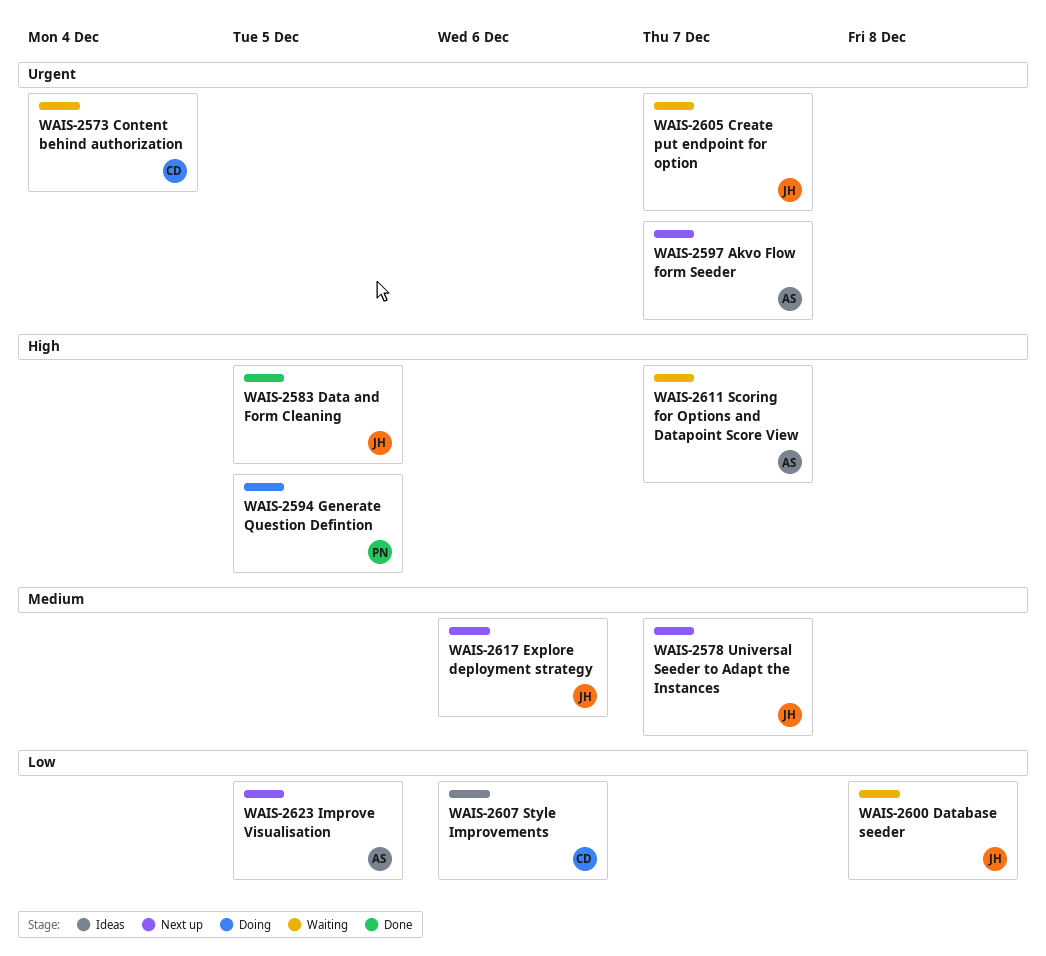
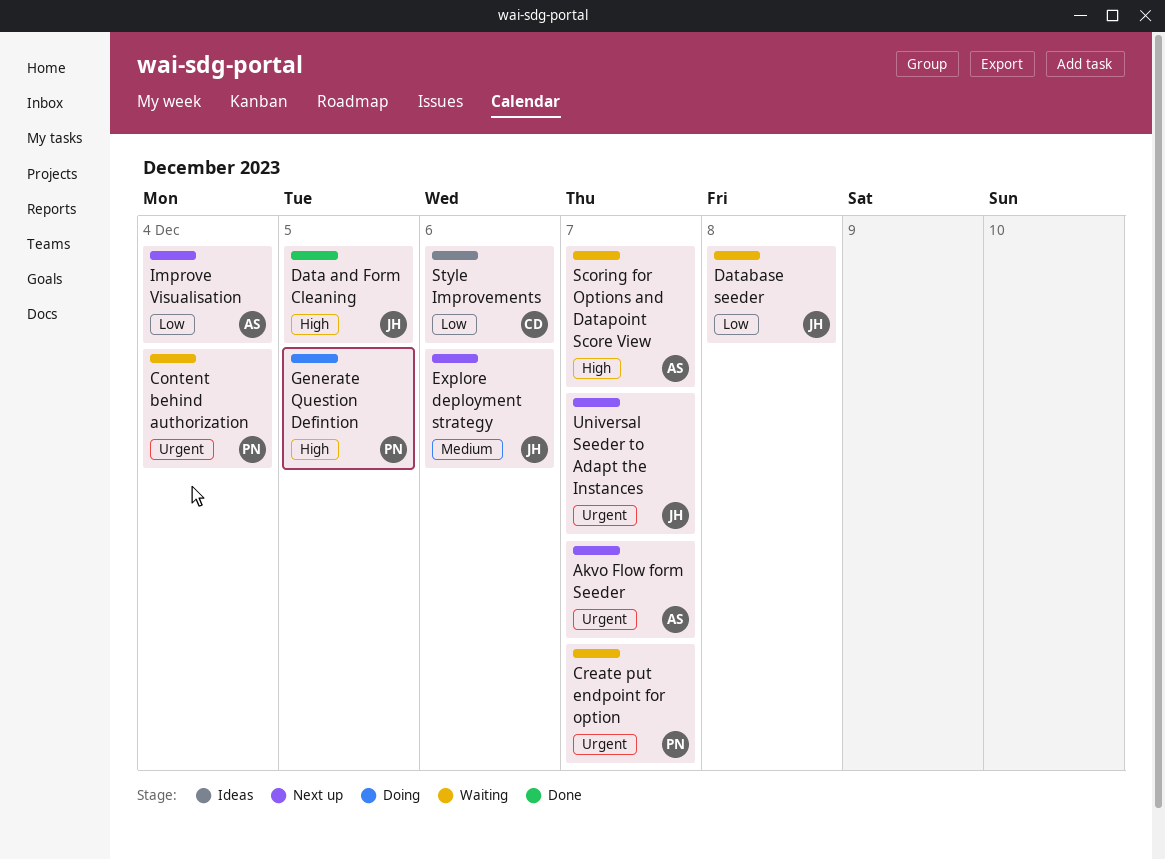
Content behind authorization, owner: CD -> PN
Create put endpoint for option, owner: JH -> PN
Improve Visualisation, due: Dec 5 -> Dec 4
Universal Seeder to Adapt the Instances, priority: Medium -> Urgent

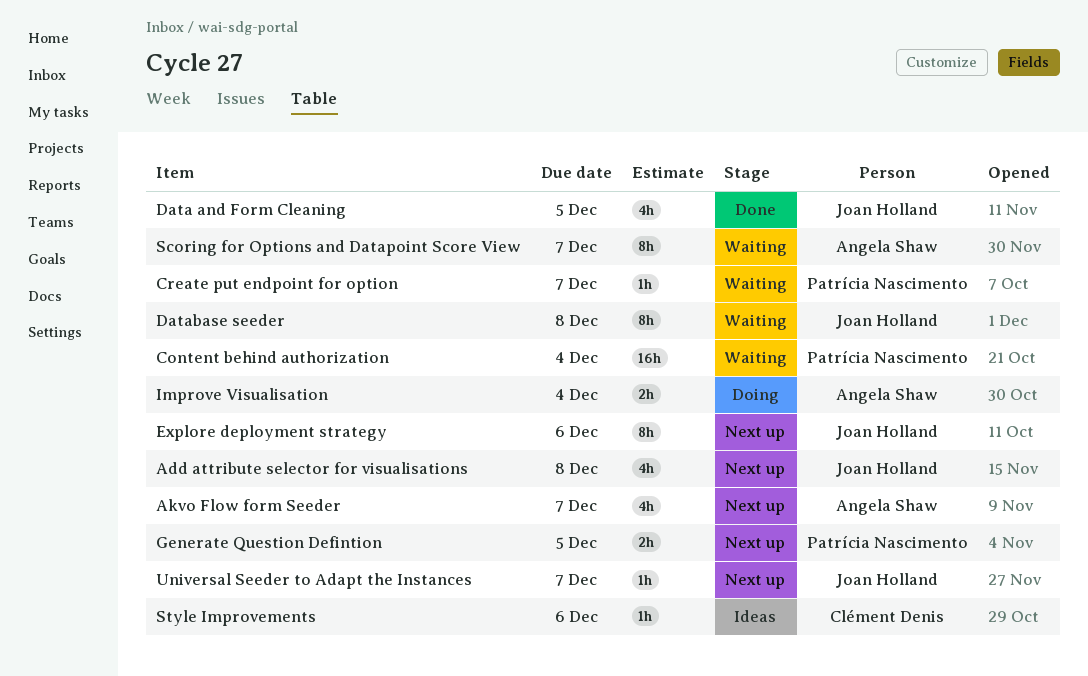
Add attribute selector for visualisations: none -> present
Generate Question Defintion, status: Doing -> Next up
Improve Visualisation, status: Next up -> Doing

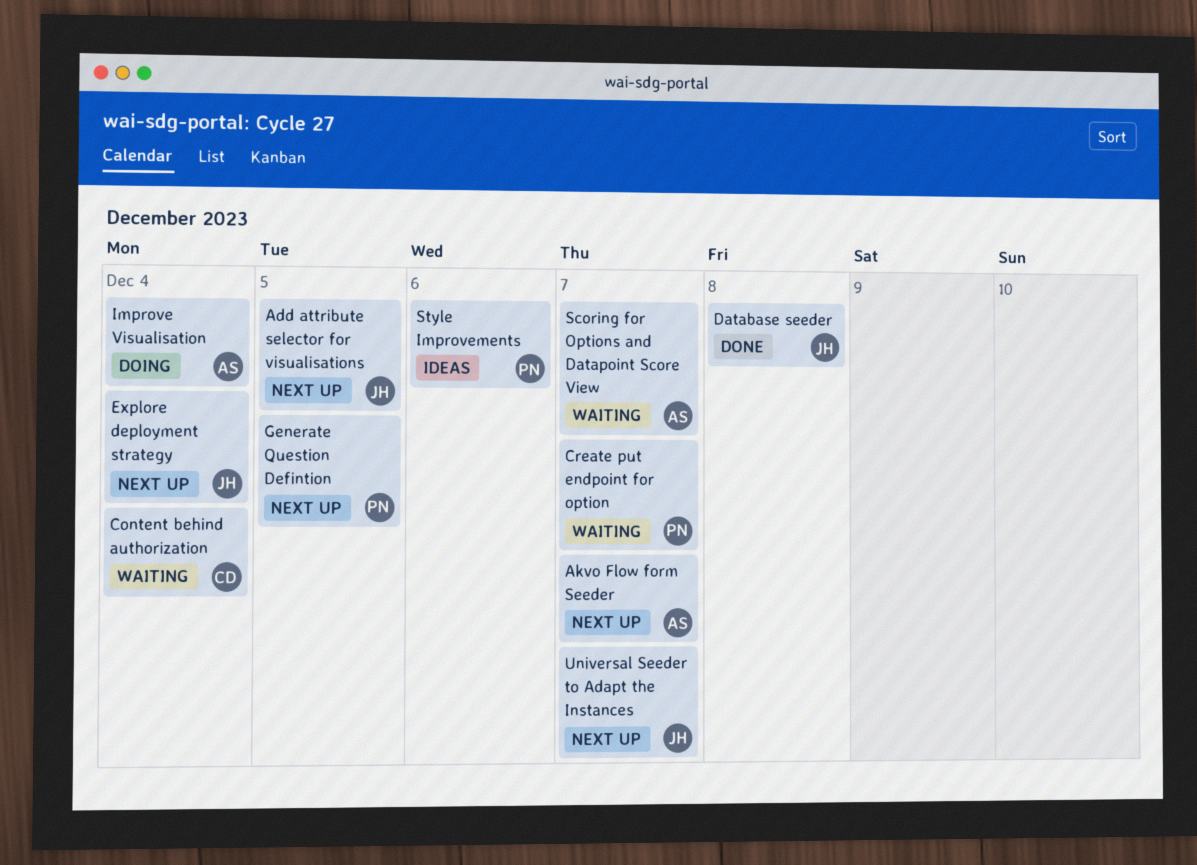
Add attribute selector for visualisations, due: Dec 8 -> Dec 5
Content behind authorization, owner: Patrícia Nascimento -> Clément Denis
Data and Form Cleaning: present -> none
Database seeder, status: Waiting -> Done
Explore deployment strategy, due: Dec 6 -> Dec 4
Style Improvements, owner: Clément Denis -> Patrícia Nascimento

